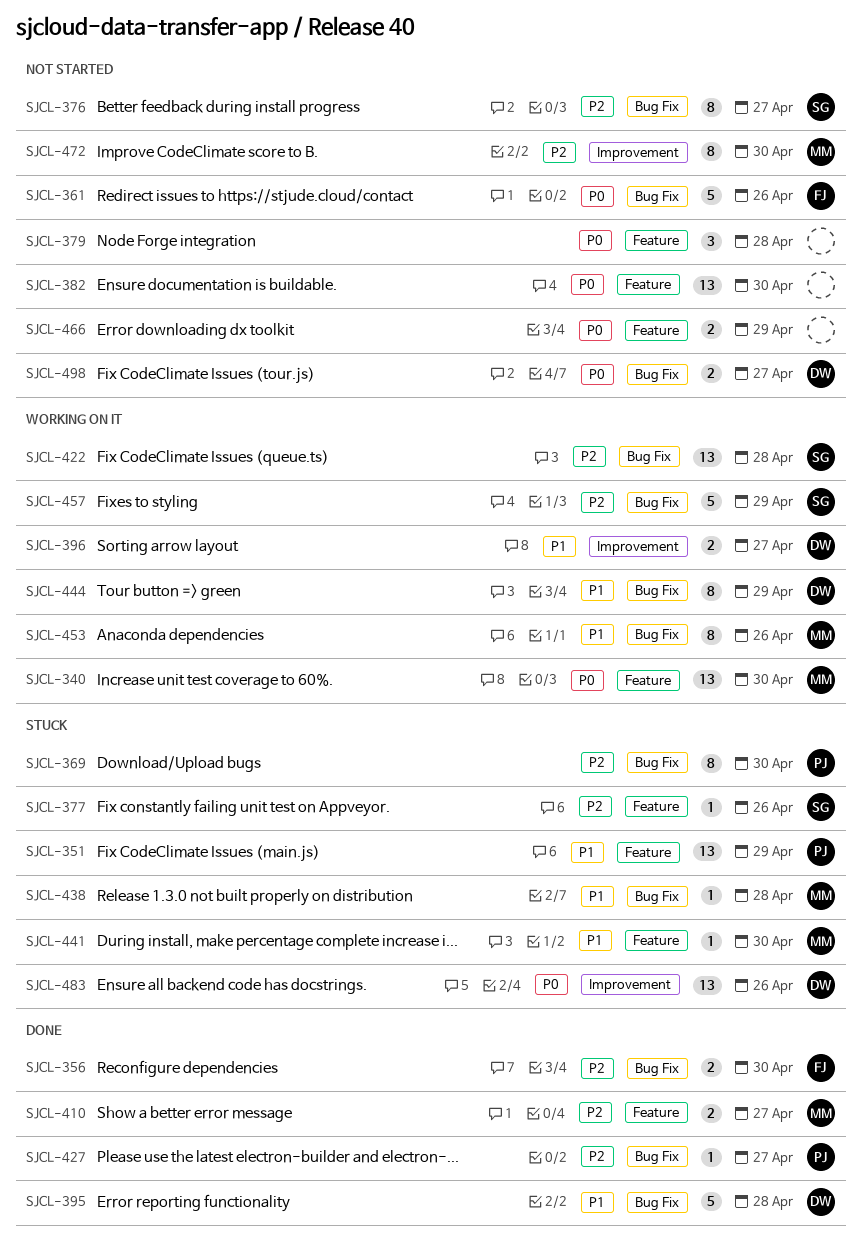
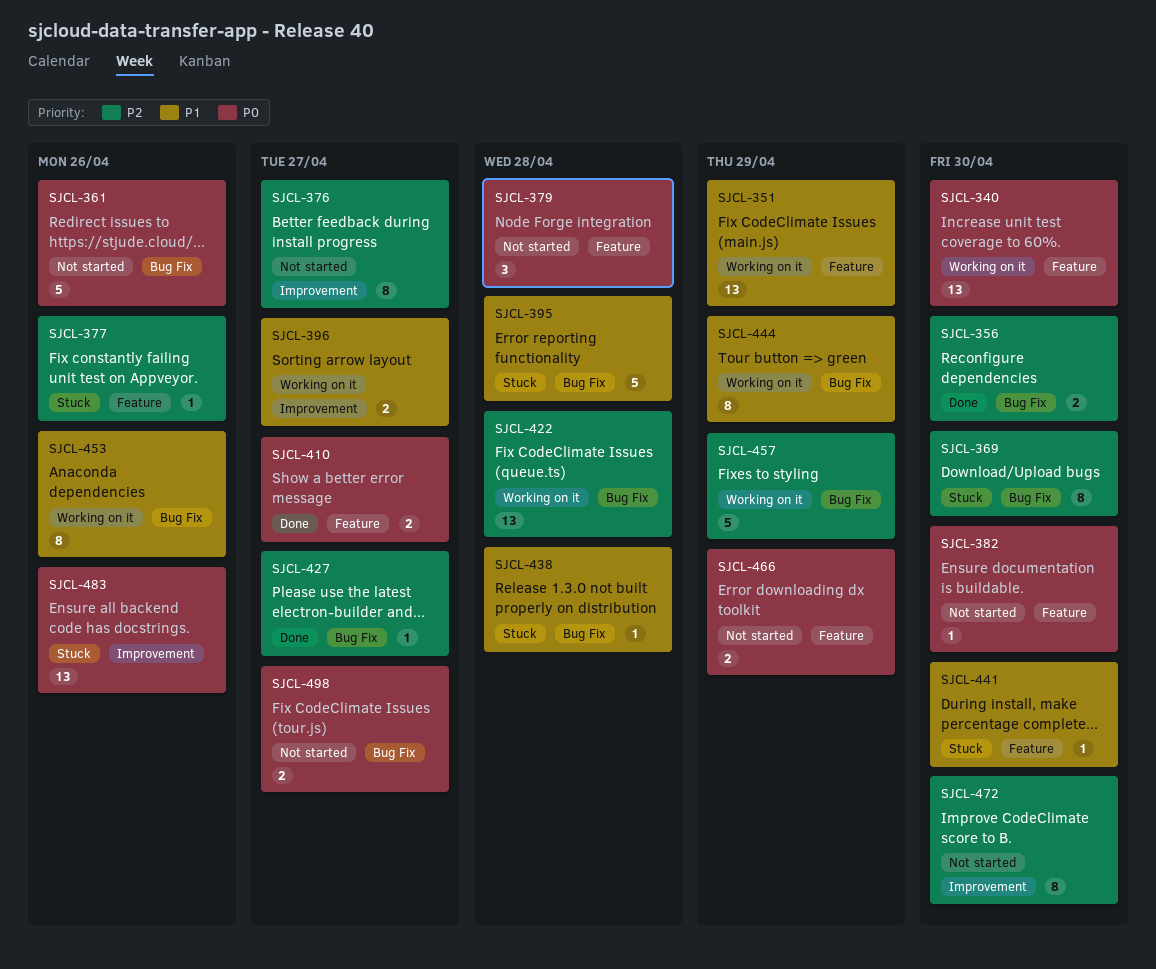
SJCL-351, status: Stuck -> Working on it
SJCL-376, label: Bug Fix -> Improvement
SJCL-382, estimate: 13 -> 1
SJCL-395, status: Done -> Stuck
SJCL-410, priority: P2 -> P0

